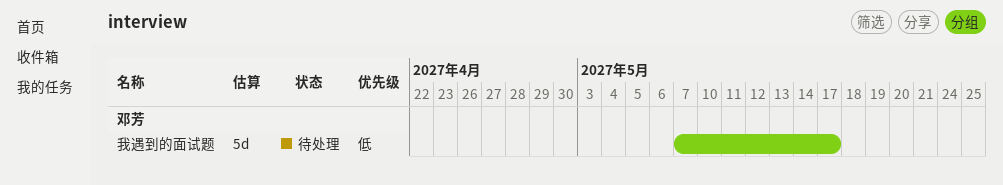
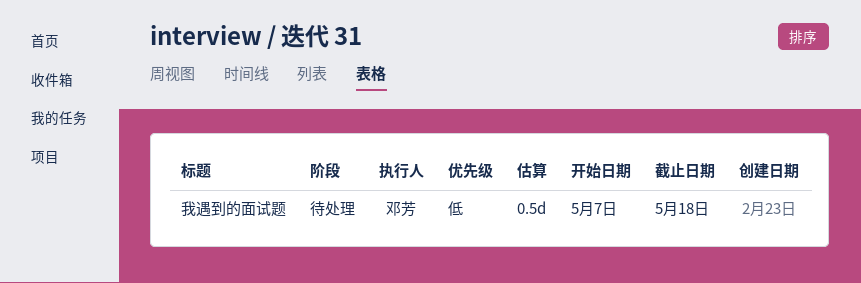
我遇到的面试题, estimate: 5d -> 0.5d
我遇到的面试题, due: May 17 -> May 18

